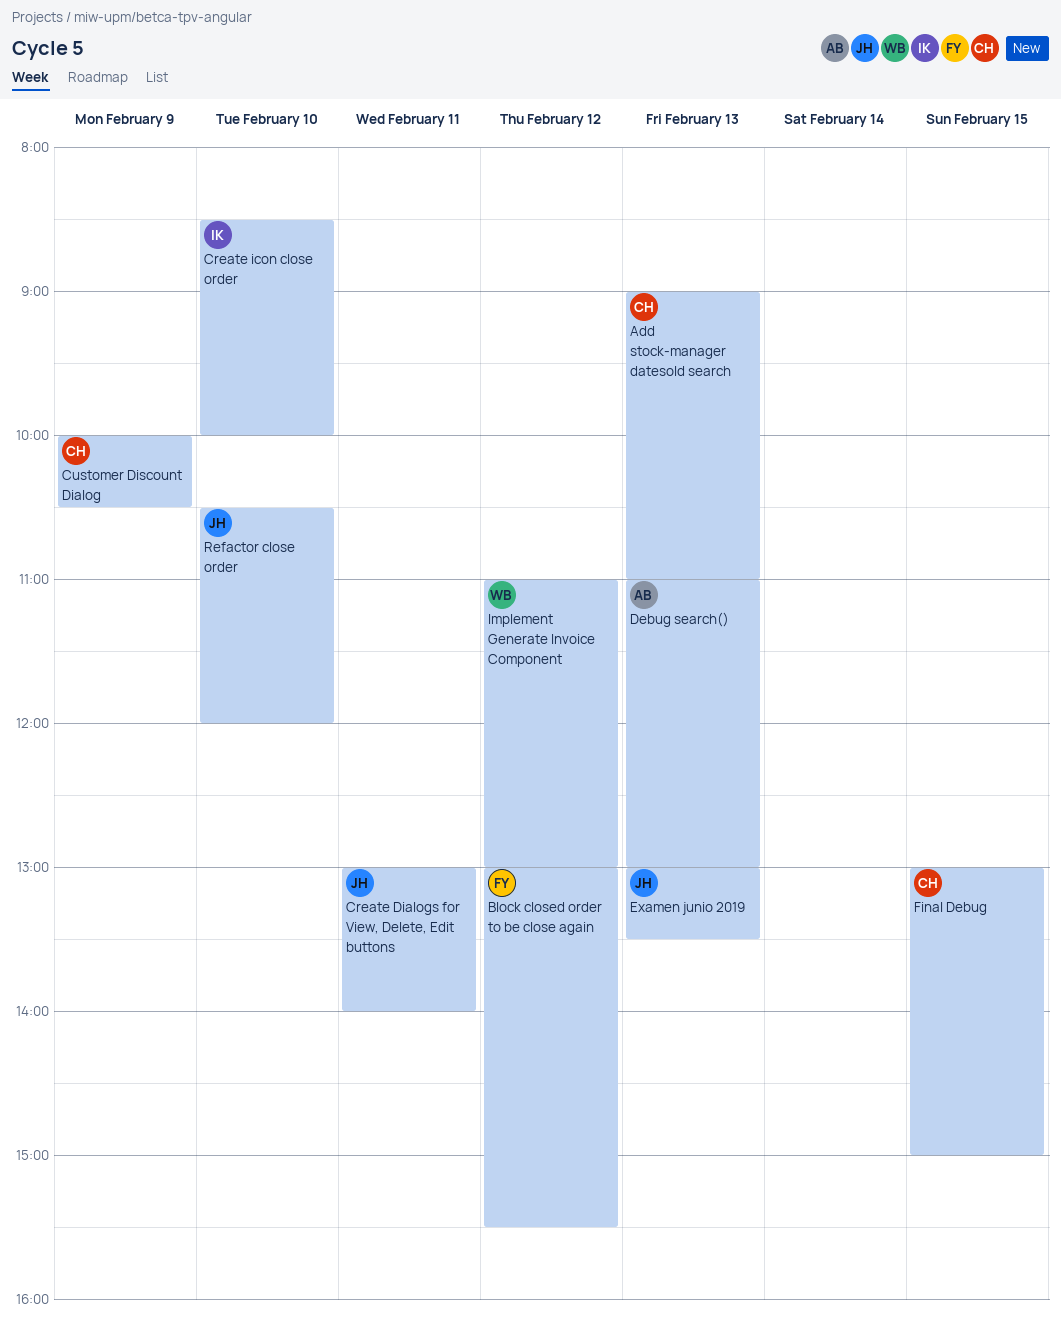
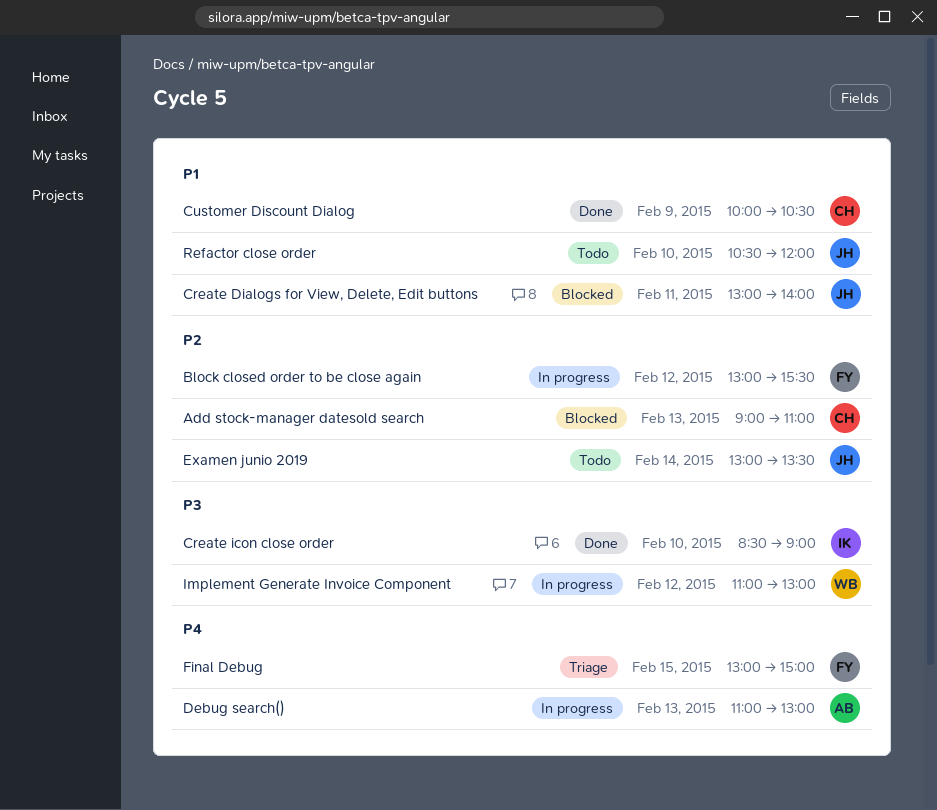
Create icon close order, ends: 10:00 -> 09:00
Examen junio 2019, day: Feb 13 -> Feb 14
Final Debug, owner: CH -> FY

